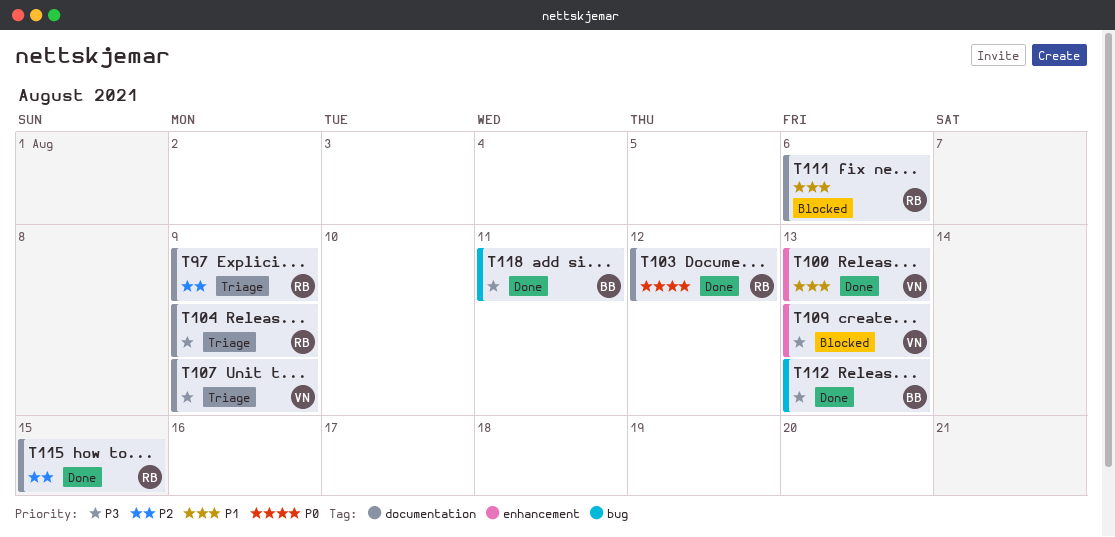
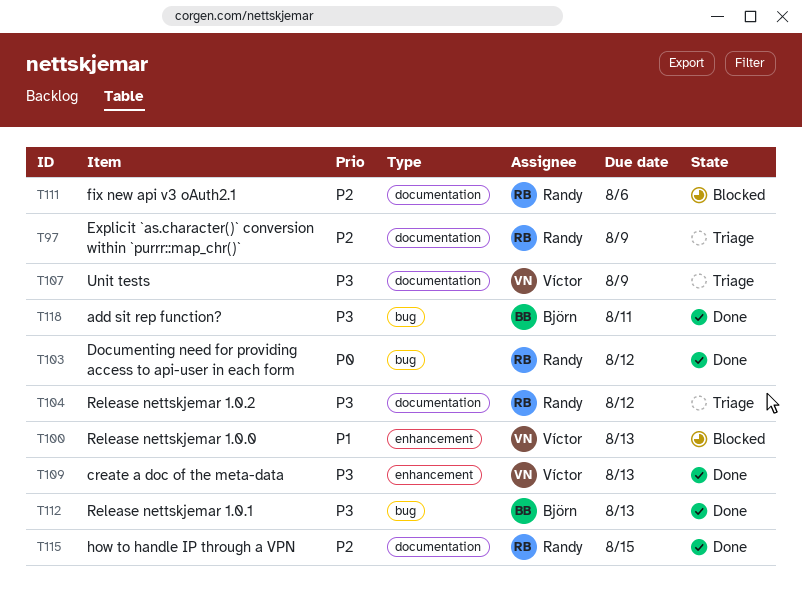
T100, status: Done -> Blocked
T103, label: documentation -> bug
T104, due: Aug 9 -> Aug 12
T109, status: Blocked -> Done
T111, priority: P1 -> P2

